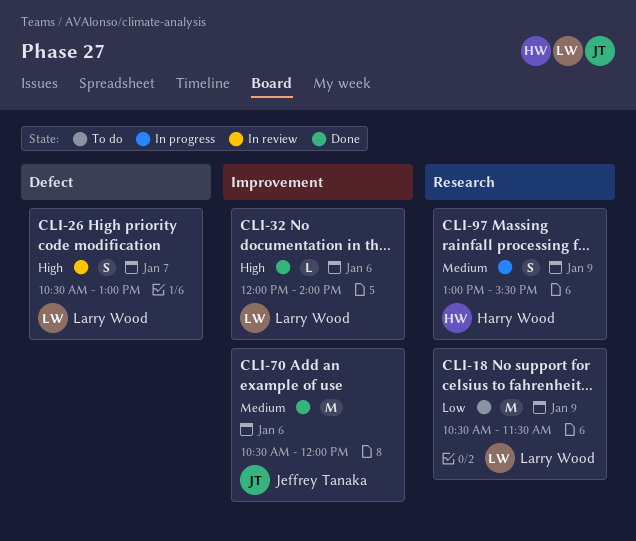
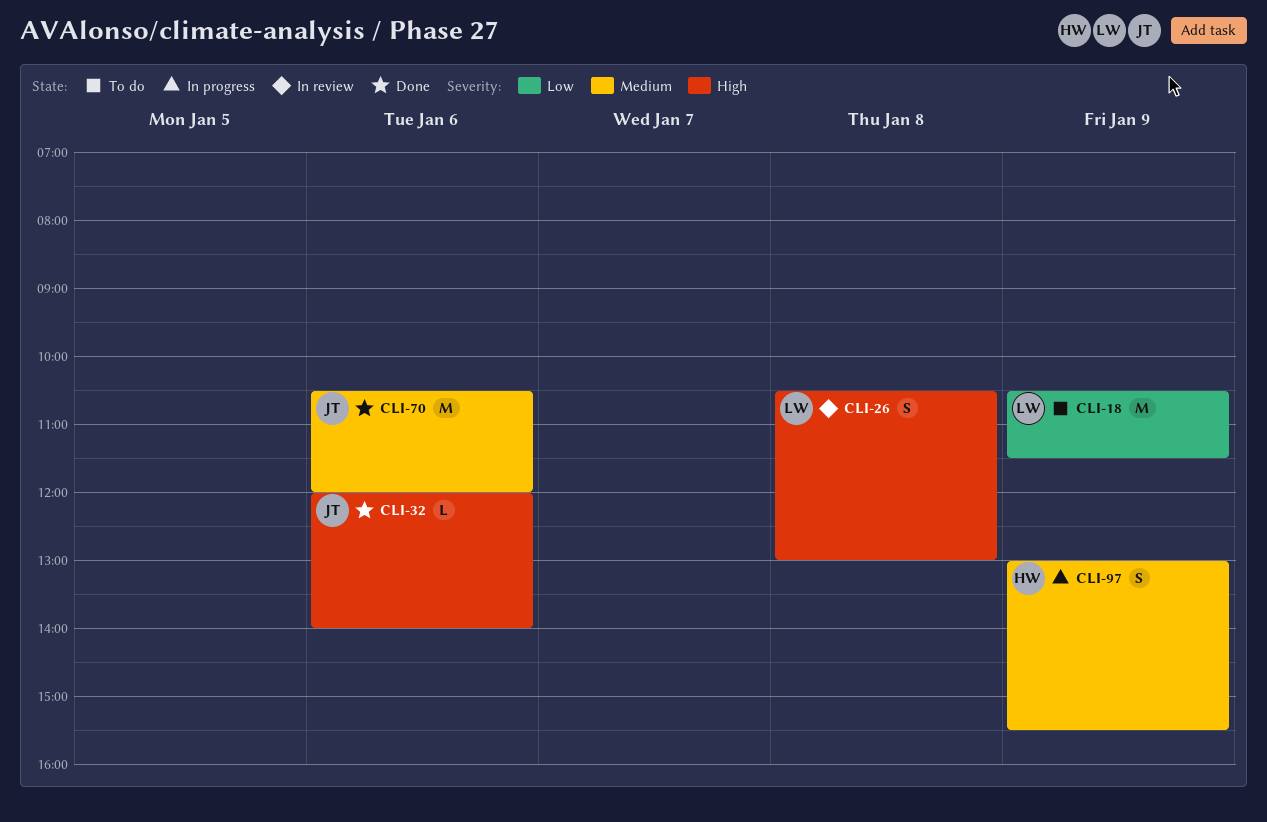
CLI-26, day: Jan 7 -> Jan 8
CLI-32, owner: Larry Wood -> Jeffrey Tanaka

